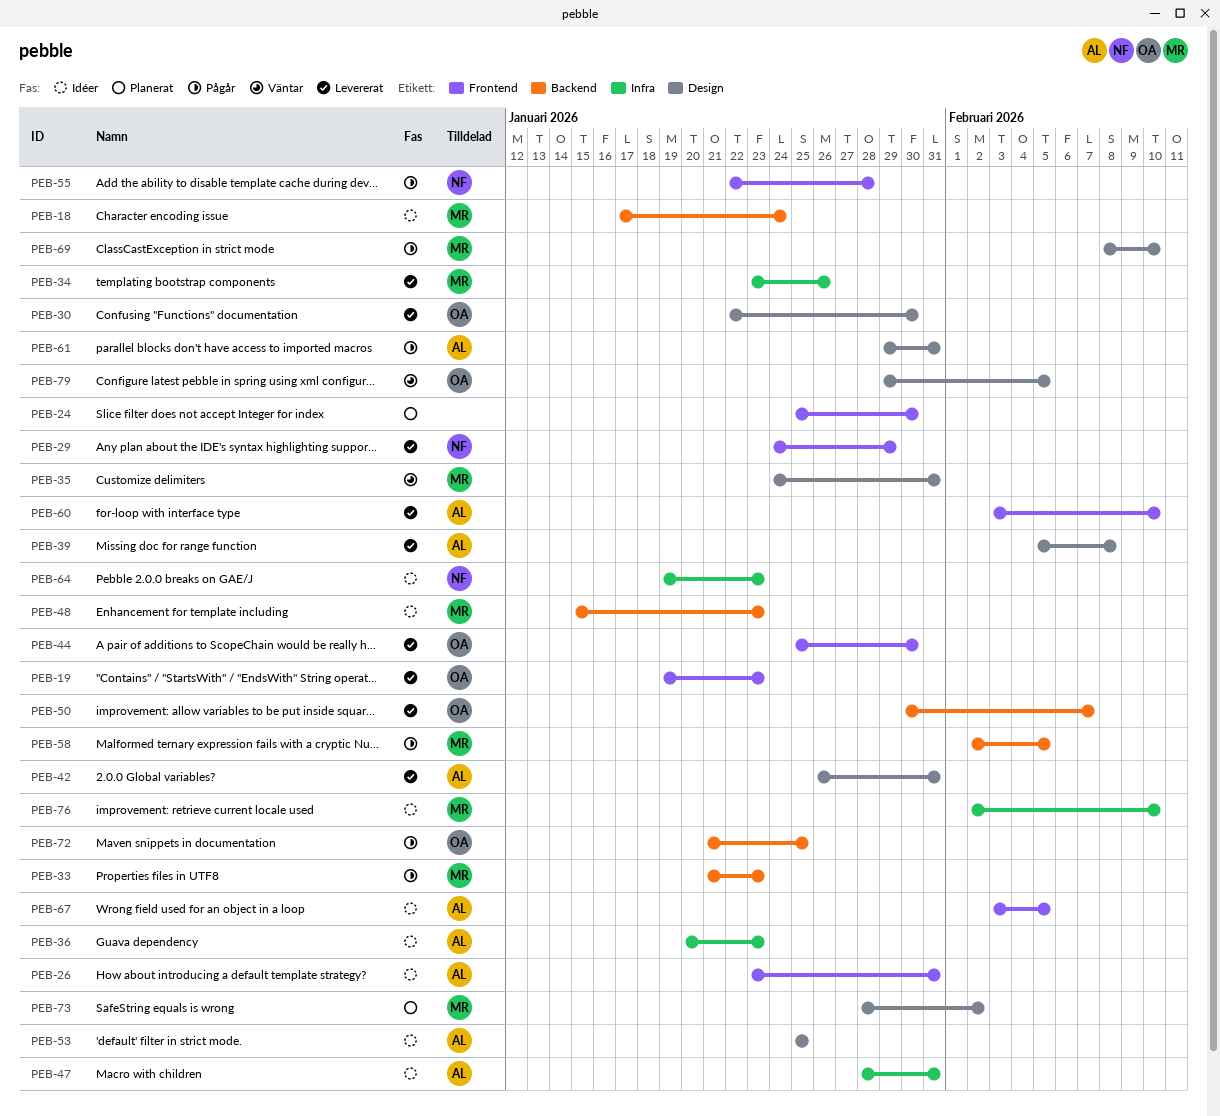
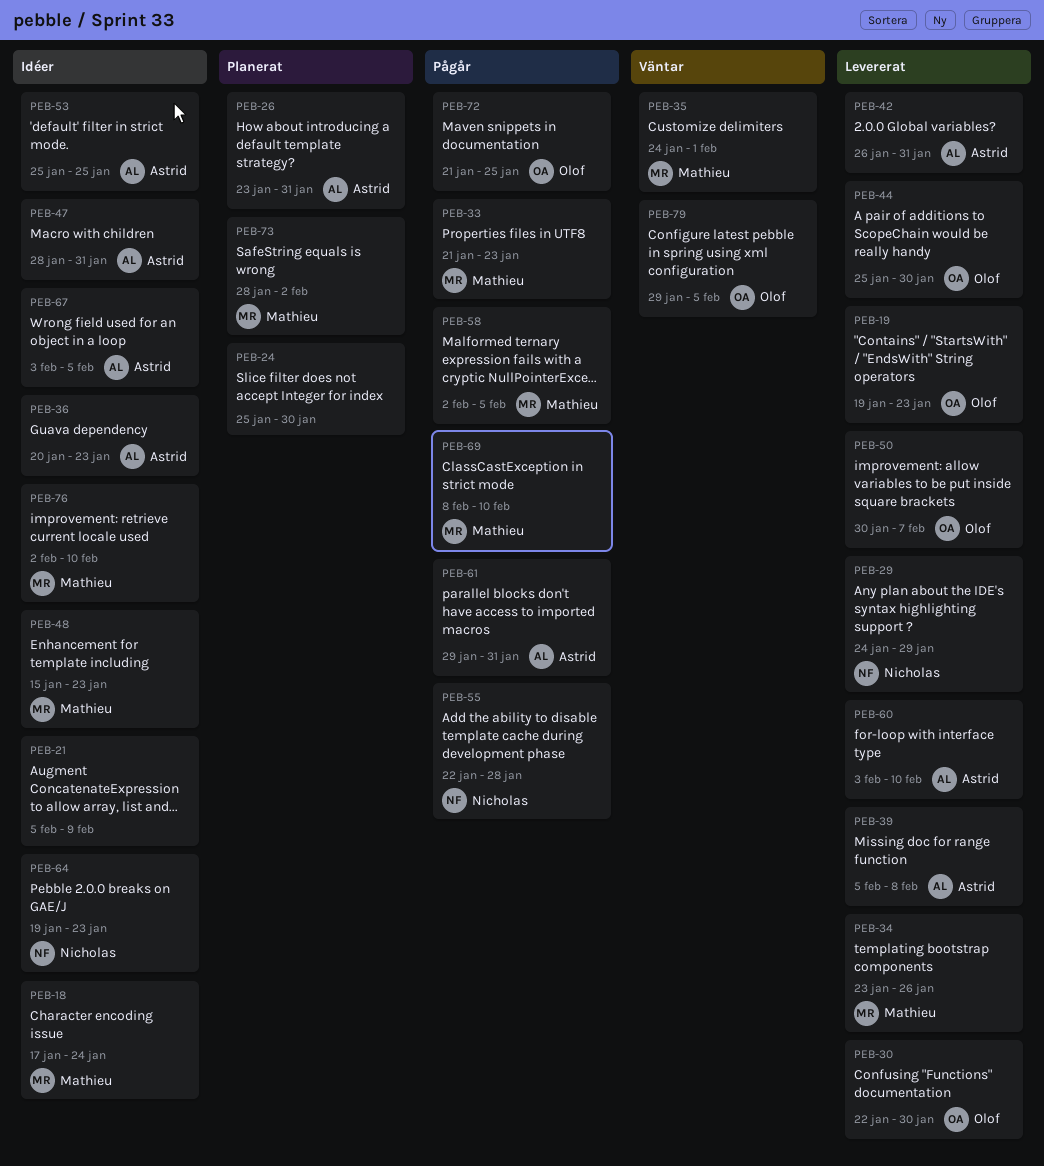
PEB-21: none -> present
PEB-26, status: Idéer -> Planerat
PEB-35, due: Jan 31 -> Feb 1

